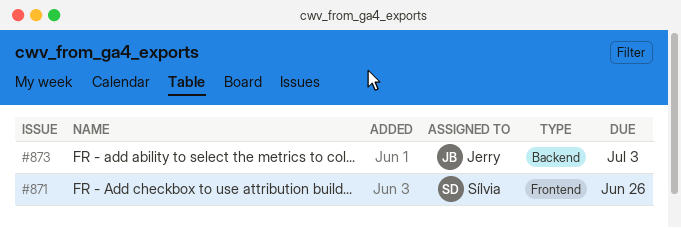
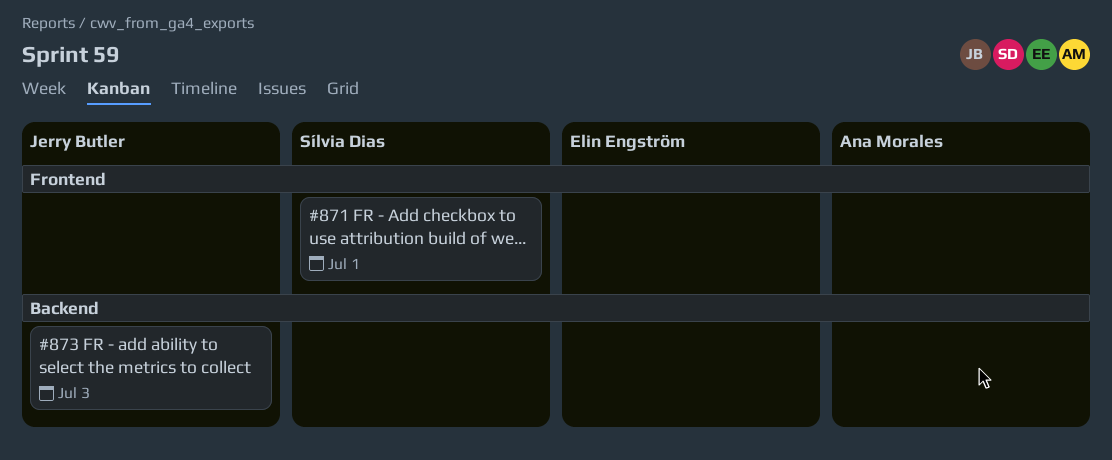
#871, due: Jun 26 -> Jul 1

